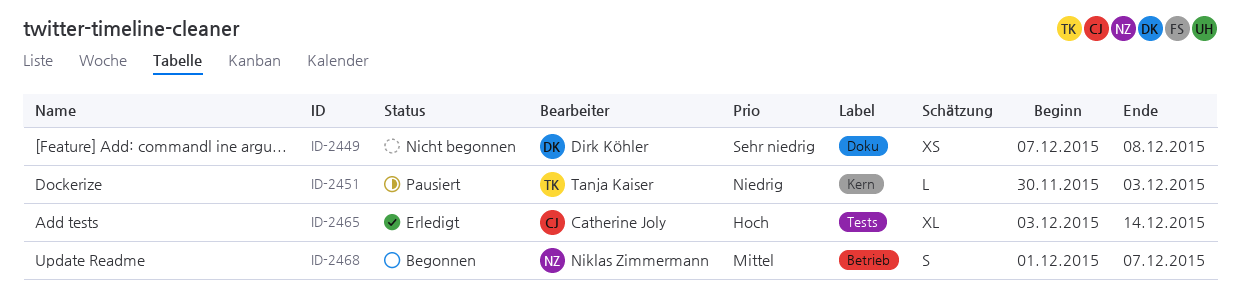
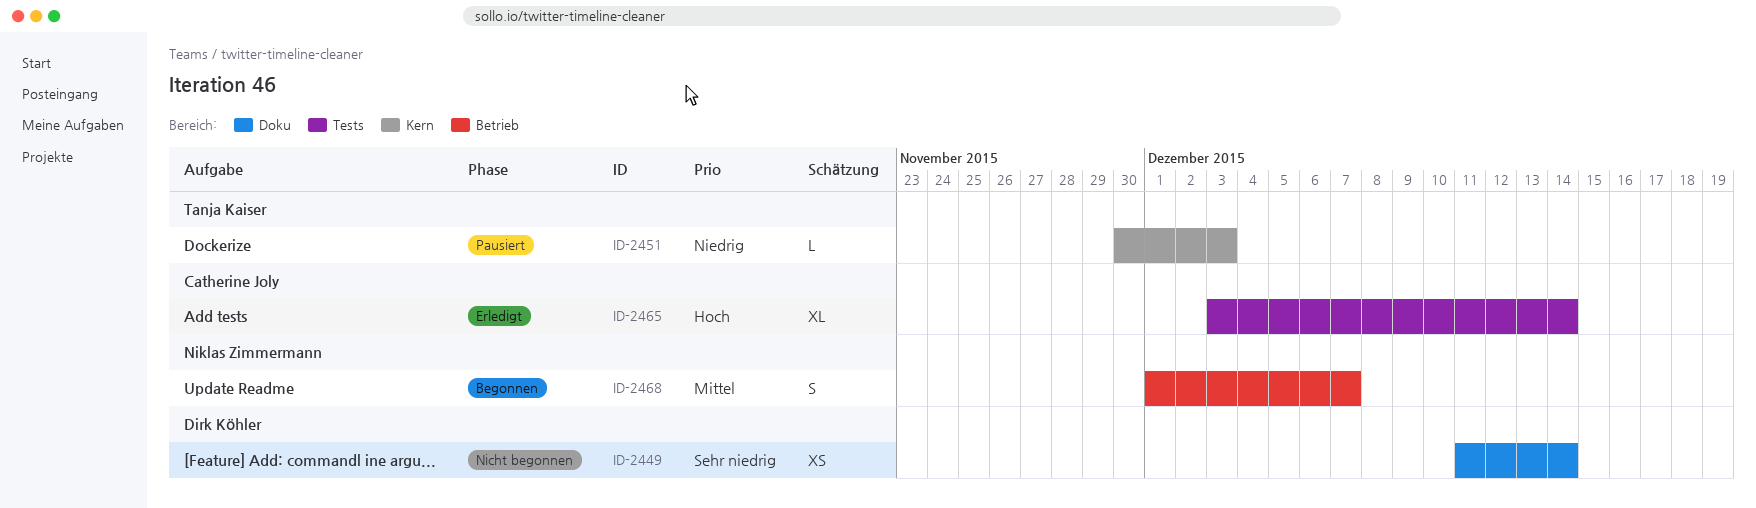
ID-2449, start: Dec 7 -> Dec 11
ID-2449, due: Dec 8 -> Dec 14

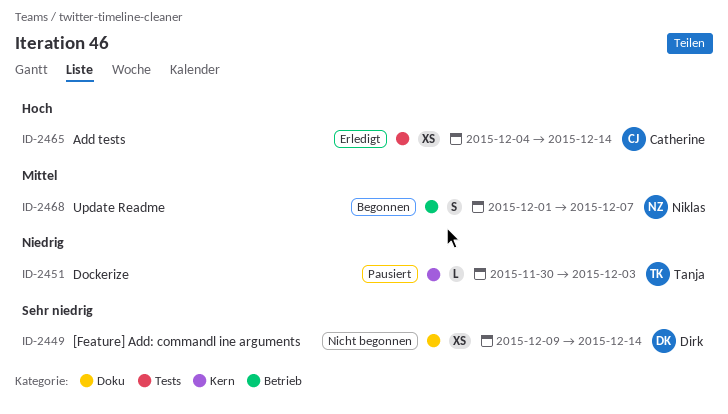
ID-2449, start: Dec 11 -> Dec 9
ID-2465, estimate: XL -> XS
ID-2465, start: Dec 3 -> Dec 4

